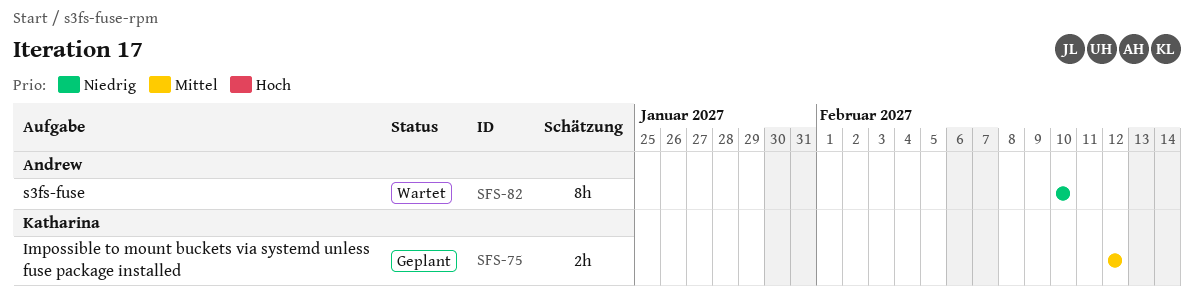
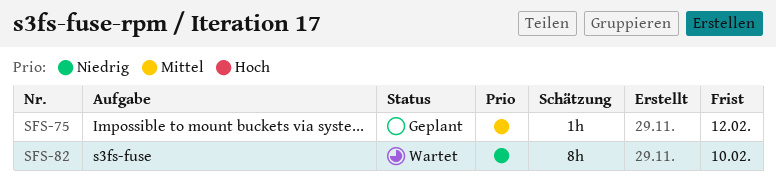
SFS-75, estimate: 2h -> 1h

